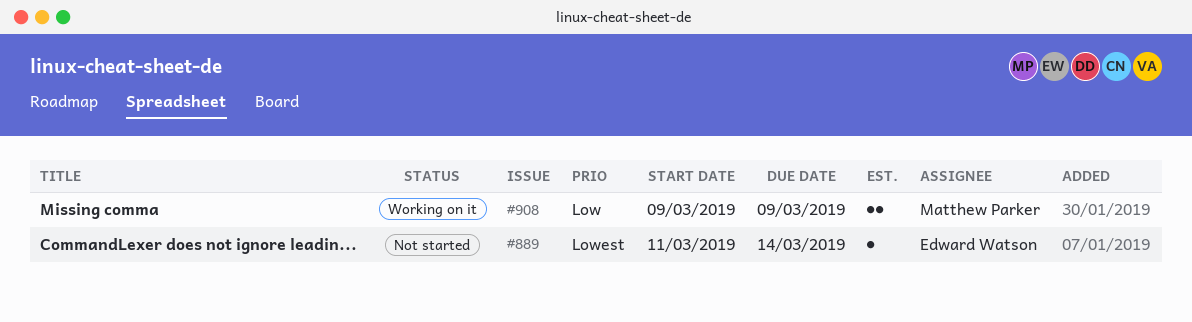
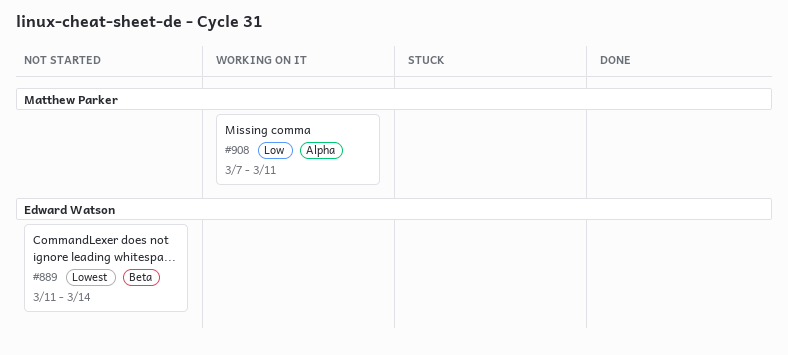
#908, start: Mar 9 -> Mar 7
#908, due: Mar 9 -> Mar 11

